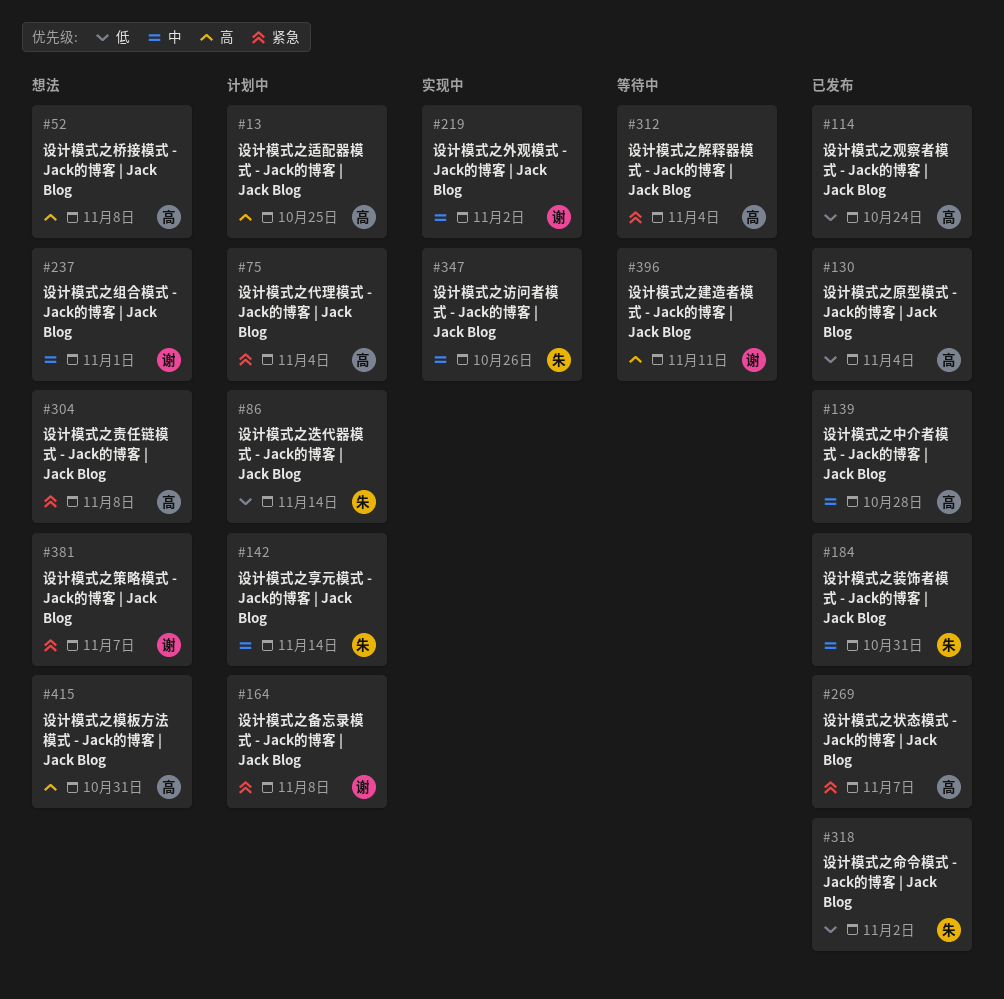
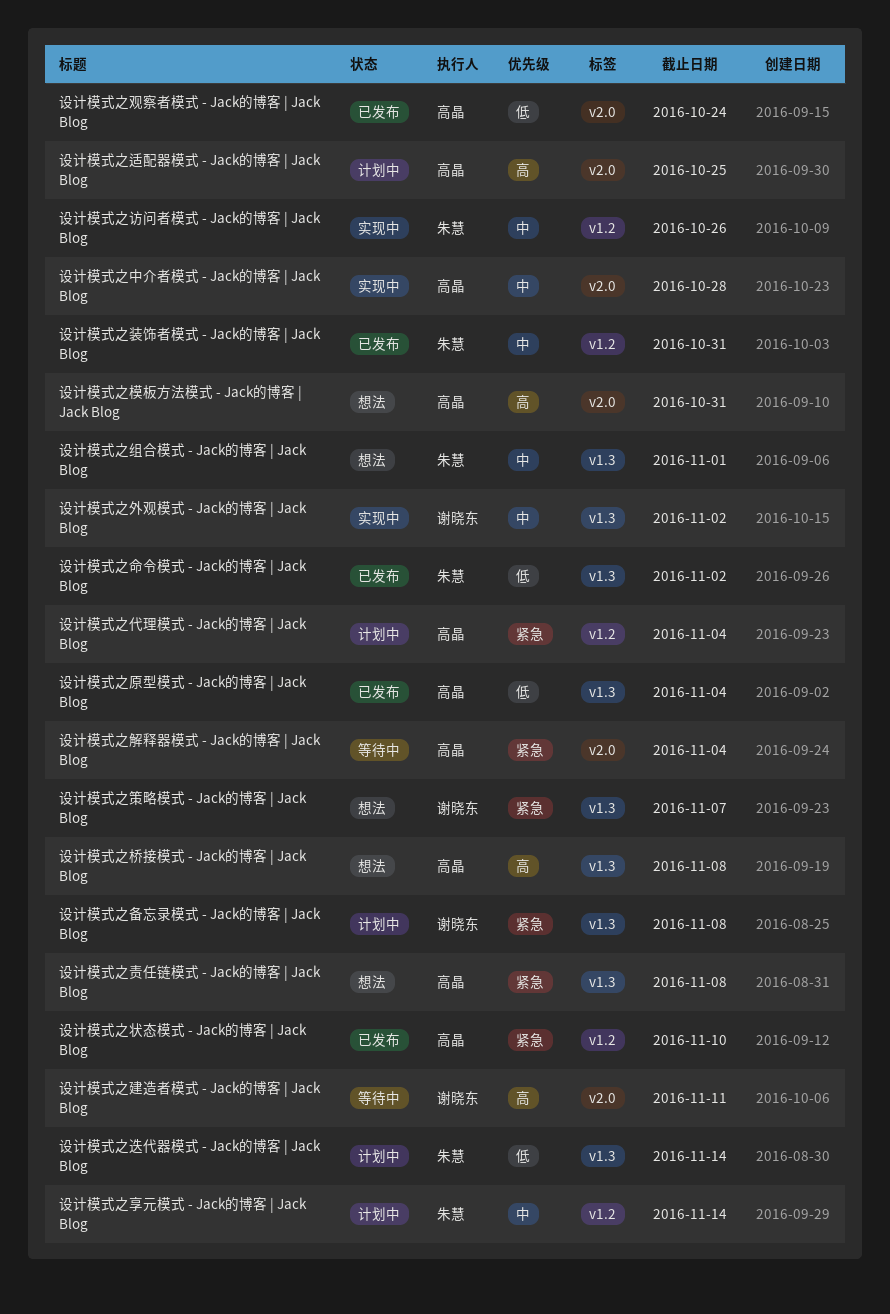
设计模式之中介者模式 - Jack的博客 | Jack Blog, status: 已发布 -> 实现中
设计模式之状态模式 - Jack的博客 | Jack Blog, due: Nov 7 -> Nov 10
设计模式之组合模式 - Jack的博客 | Jack Blog, owner: 谢晓东 -> 朱慧

